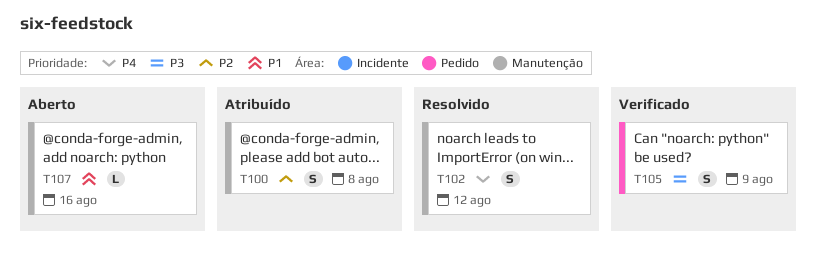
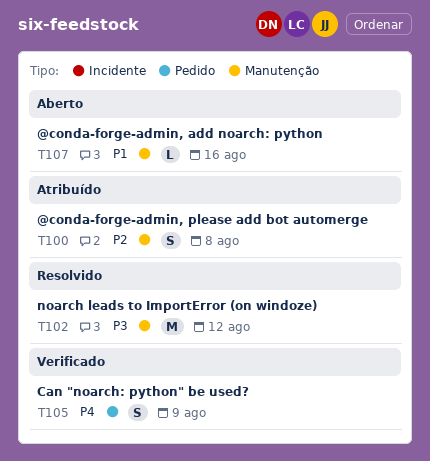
T102, priority: P4 -> P3
T102, estimate: S -> M
T105, priority: P3 -> P4

